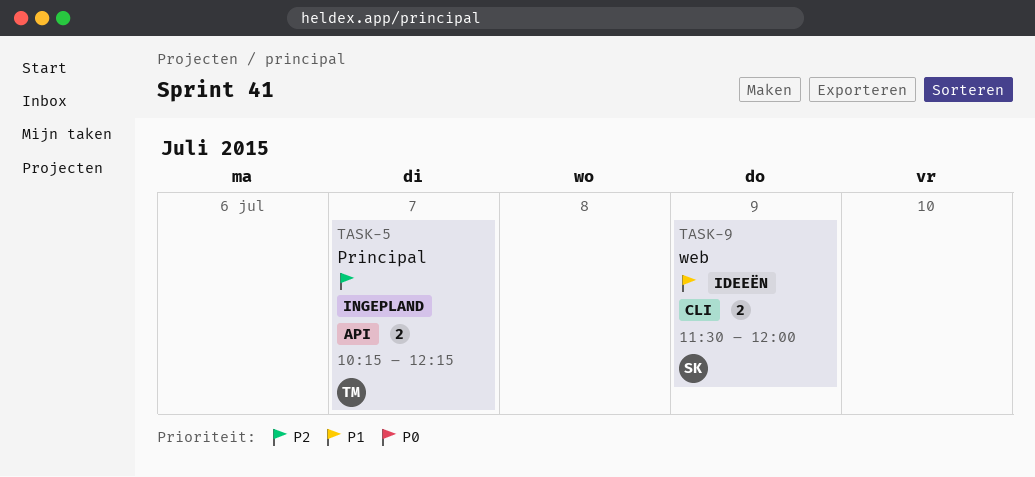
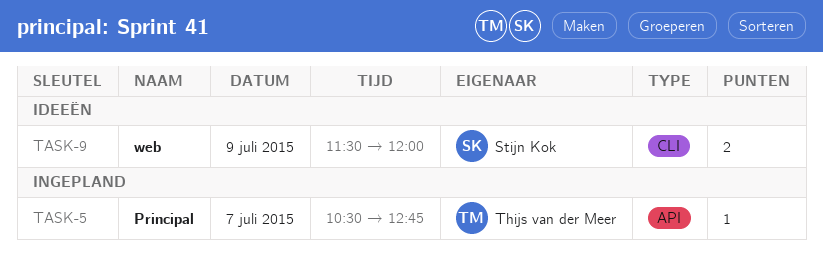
TASK-5, estimate: 2 -> 1
TASK-5, begins: 10:15 -> 10:30
TASK-5, ends: 12:15 -> 12:45

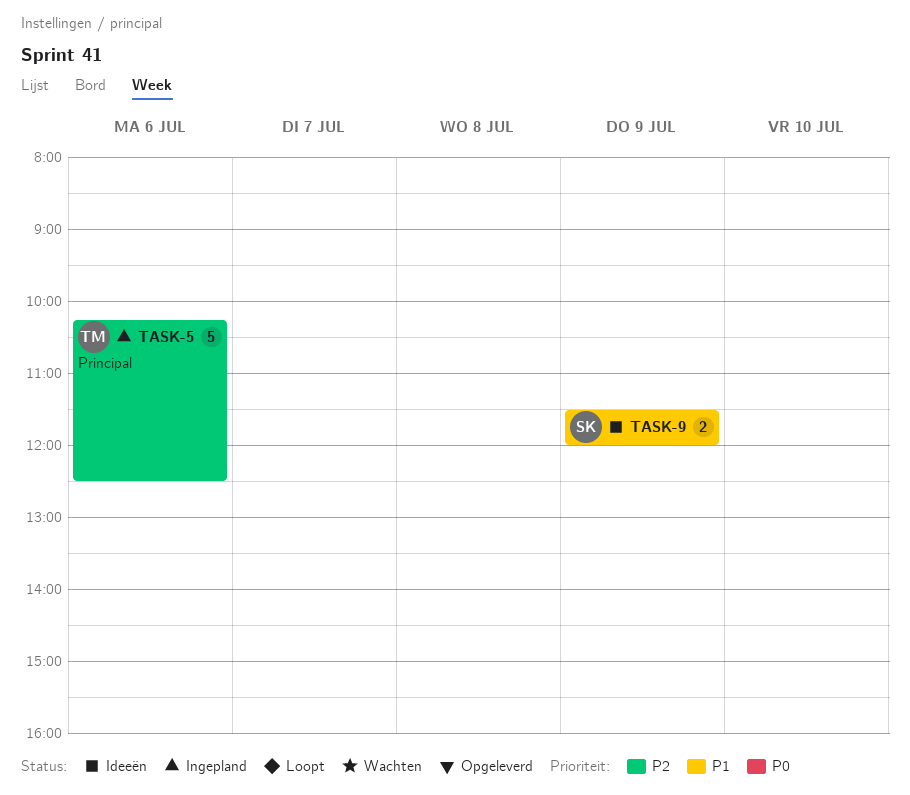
TASK-5, estimate: 1 -> 5
TASK-5, day: Jul 7 -> Jul 6
TASK-5, begins: 10:30 -> 10:15
TASK-5, ends: 12:45 -> 12:30

